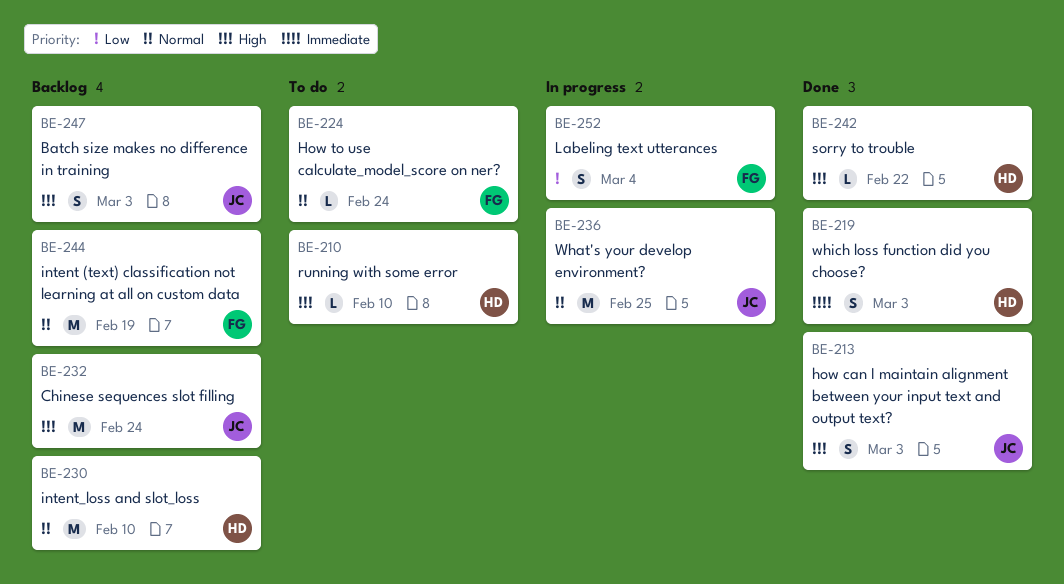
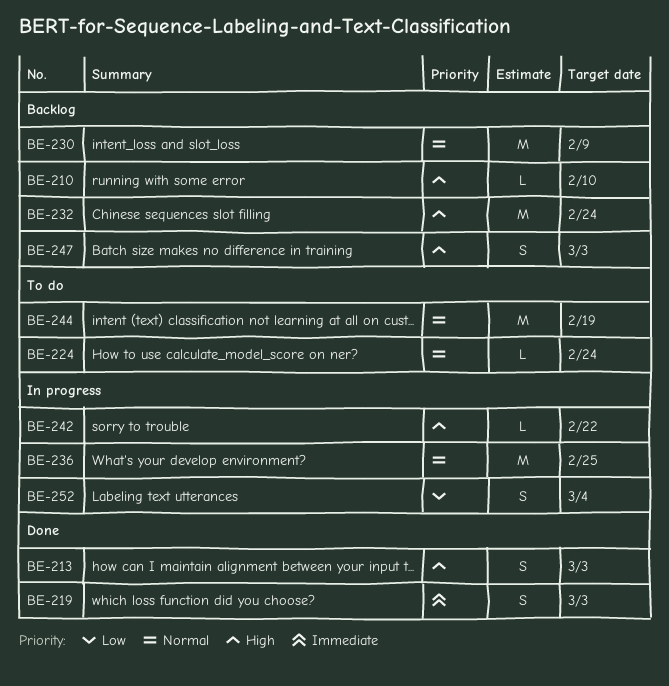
BE-210, status: To do -> Backlog
BE-230, due: Feb 10 -> Feb 9
BE-242, status: Done -> In progress
BE-244, status: Backlog -> To do

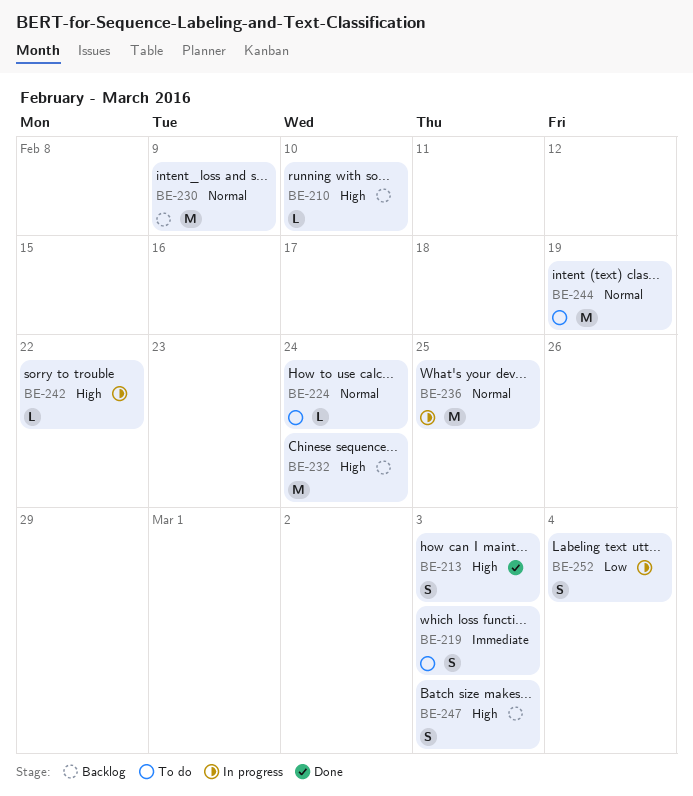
BE-219, status: Done -> To do

